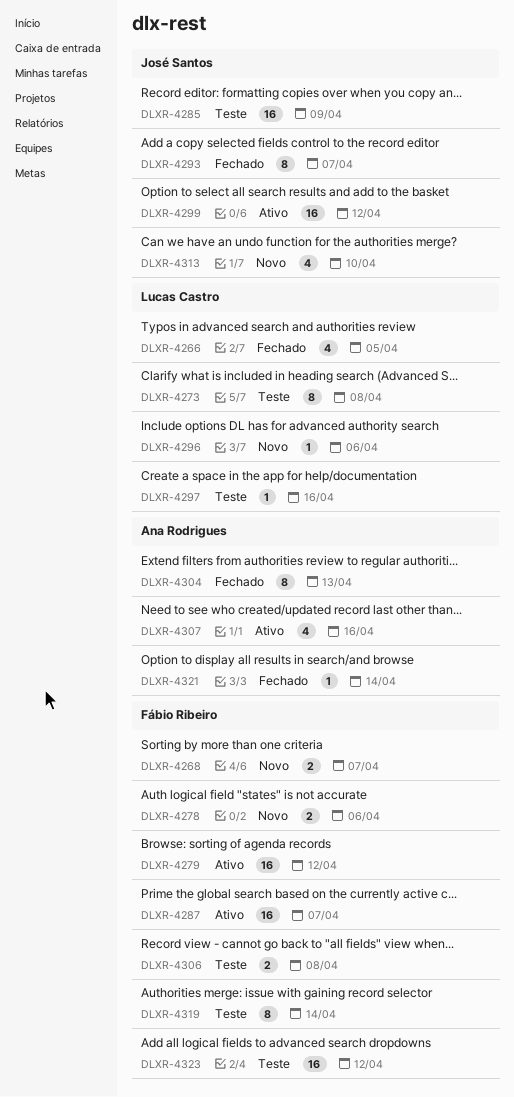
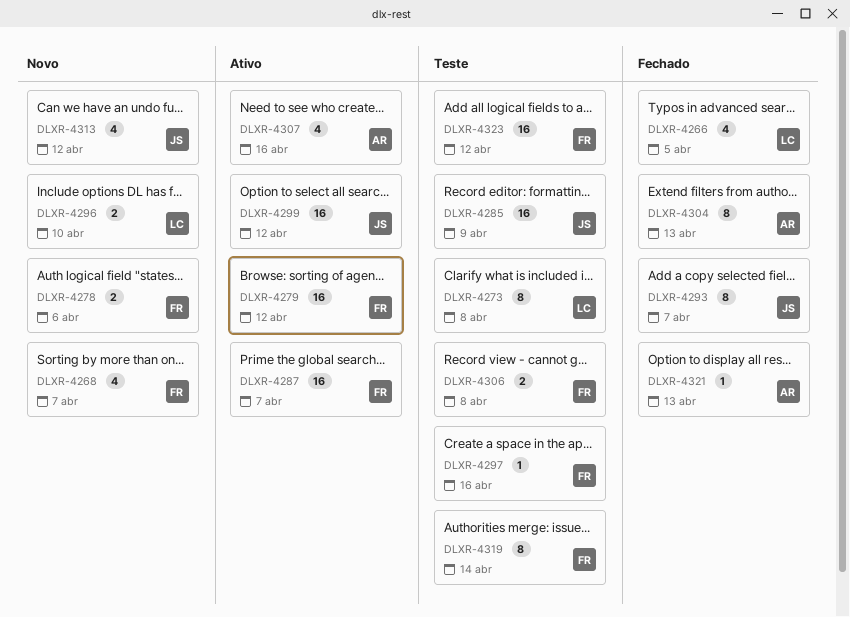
DLXR-4268, estimate: 2 -> 4
DLXR-4296, estimate: 1 -> 2
DLXR-4296, due: Apr 6 -> Apr 10
DLXR-4297, owner: Lucas Castro -> Fábio Ribeiro
DLXR-4313, due: Apr 10 -> Apr 12
DLXR-4321, due: Apr 14 -> Apr 13

